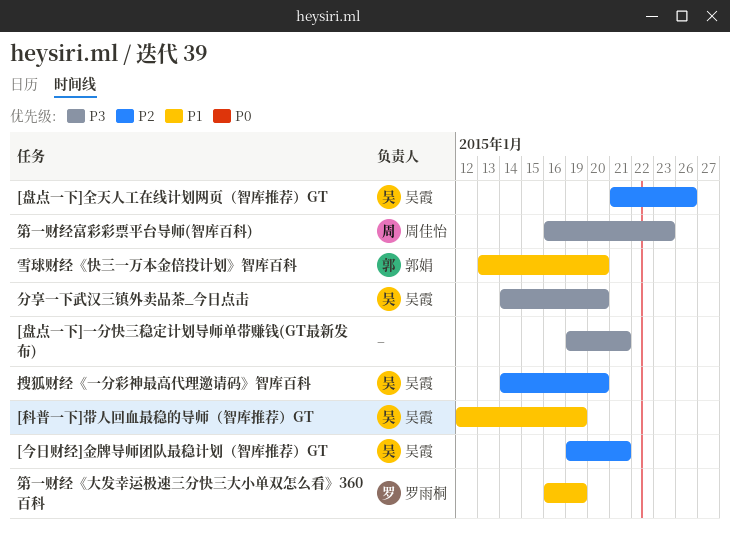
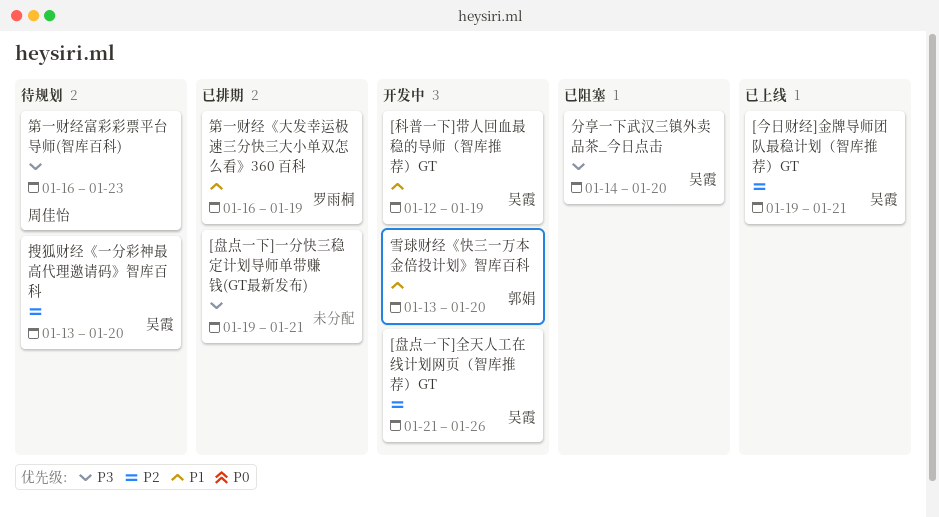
搜狐财经《一分彩神最高代理邀请码》智库百科, start: Jan 14 -> Jan 13

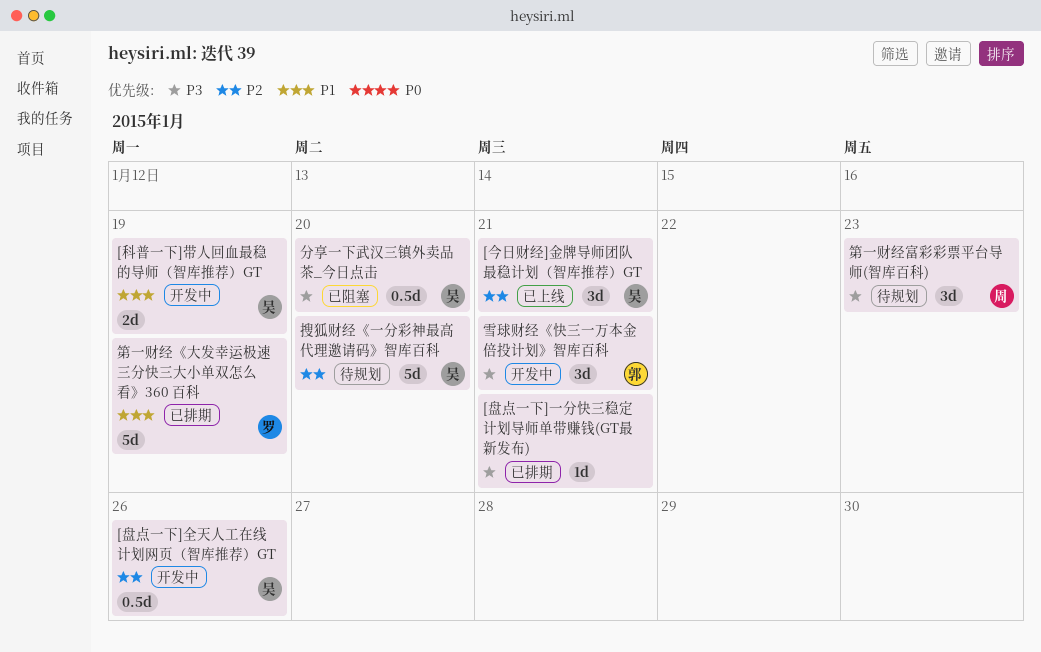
雪球财经《快三一万本金倍投计划》智库百科, priority: P1 -> P3
雪球财经《快三一万本金倍投计划》智库百科, due: Jan 20 -> Jan 21

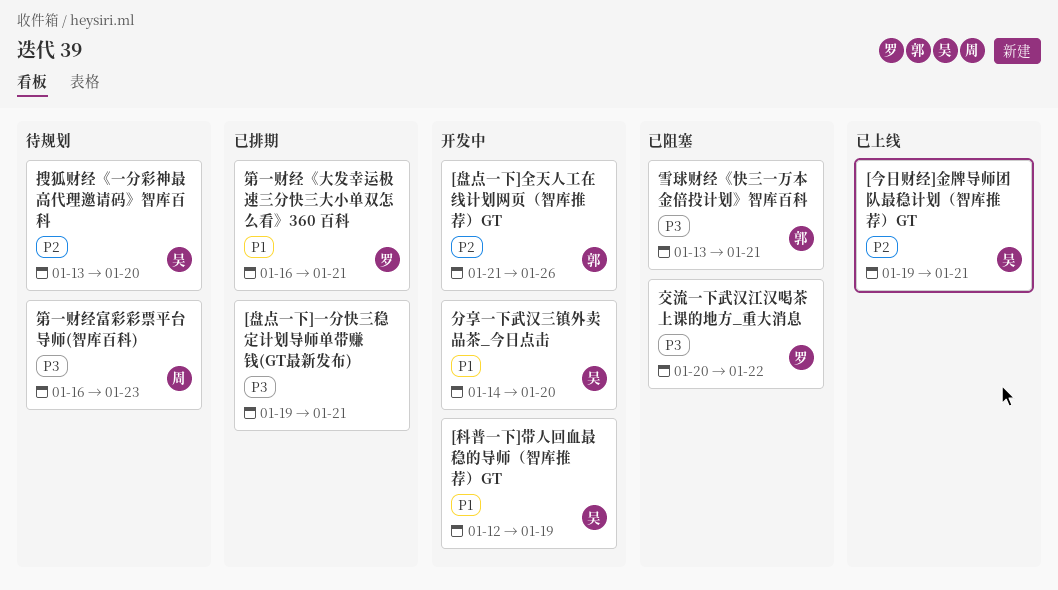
[盘点一下]全天人工在线计划网页（智库推荐）GT, owner: 吴 -> 郭
交流一下武汉江汉喝茶上课的地方_重大消息: none -> present
分享一下武汉三镇外卖品茶_今日点击, status: 已阻塞 -> 开发中
分享一下武汉三镇外卖品茶_今日点击, priority: P3 -> P1
第一财经《大发幸运极速三分快三大小单双怎么看》360 百科, due: Jan 19 -> Jan 21
雪球财经《快三一万本金倍投计划》智库百科, status: 开发中 -> 已阻塞

